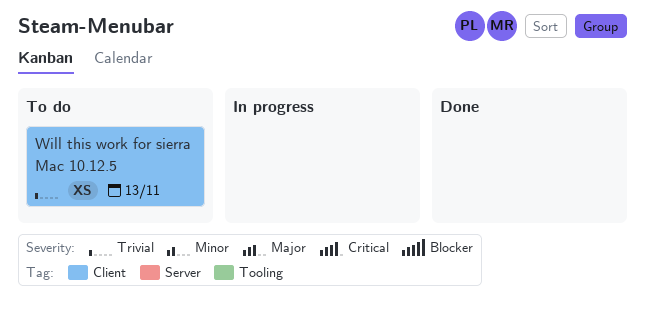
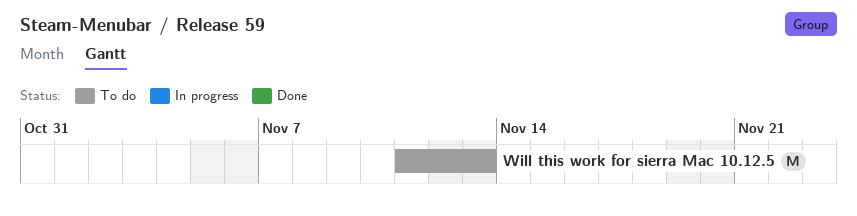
Will this work for sierra Mac 10.12.5, estimate: XS -> M

